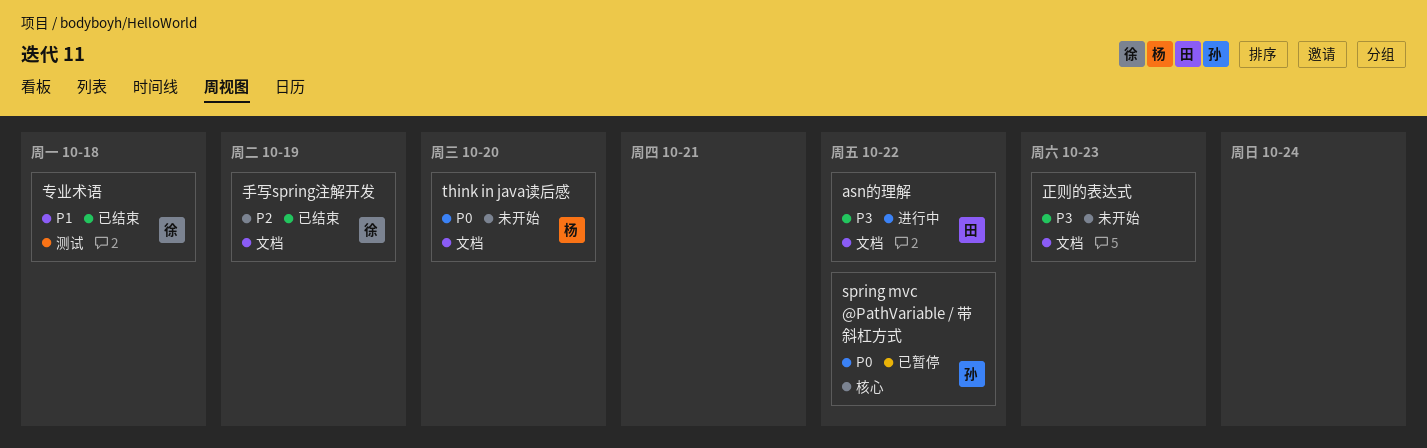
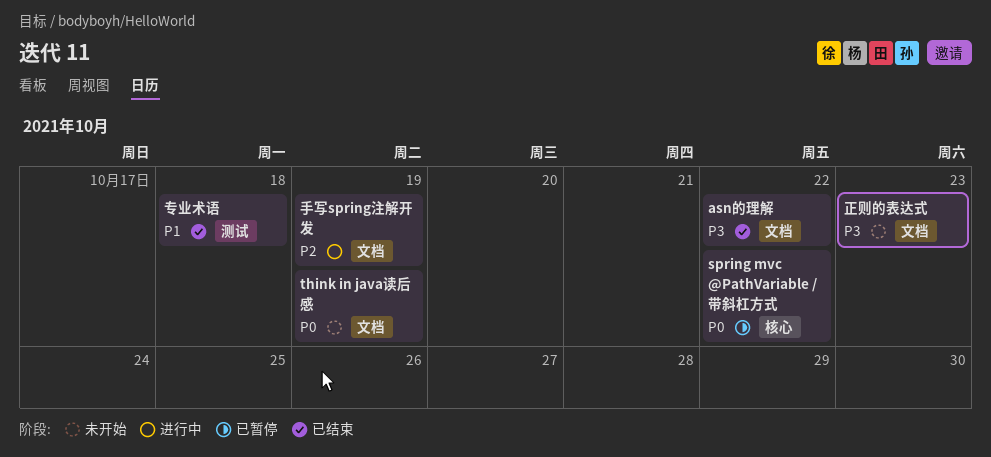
asn的理解, status: 进行中 -> 已结束
think in java读后感, due: Oct 20 -> Oct 19
手写spring注解开发, status: 已结束 -> 进行中

